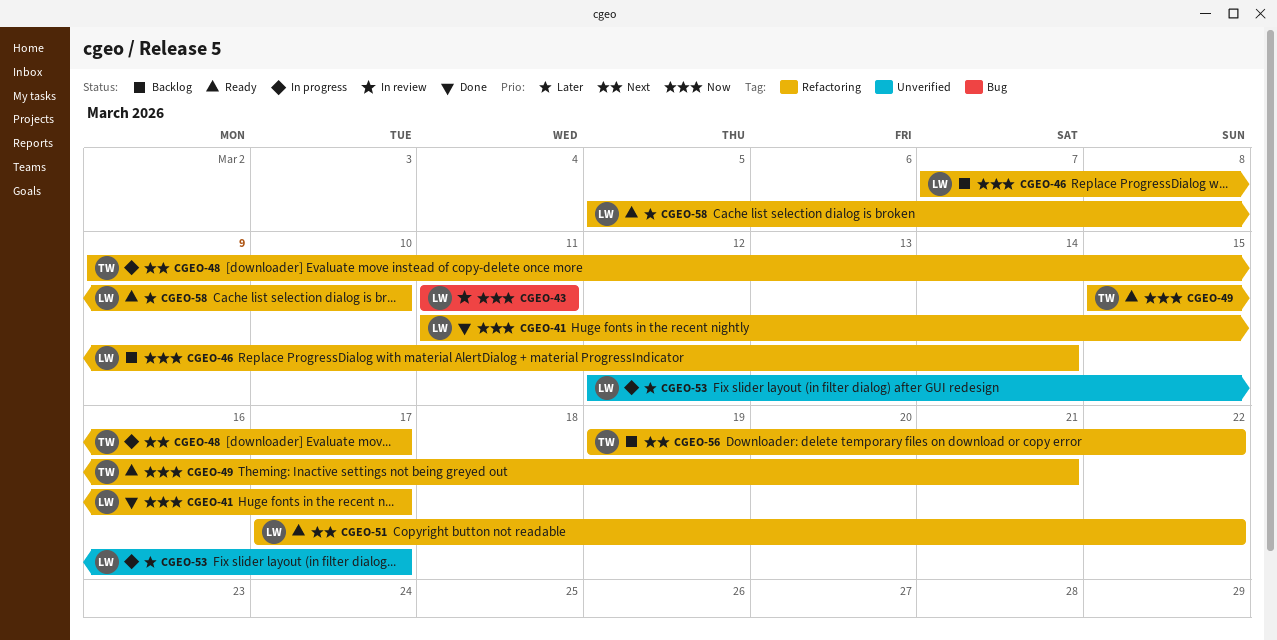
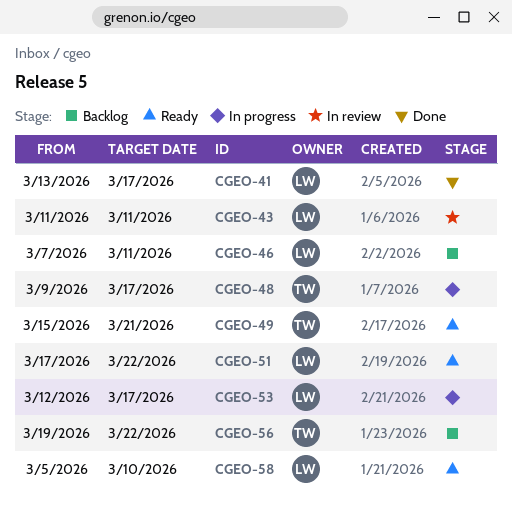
CGEO-41, start: Mar 11 -> Mar 13
CGEO-46, due: Mar 14 -> Mar 11

